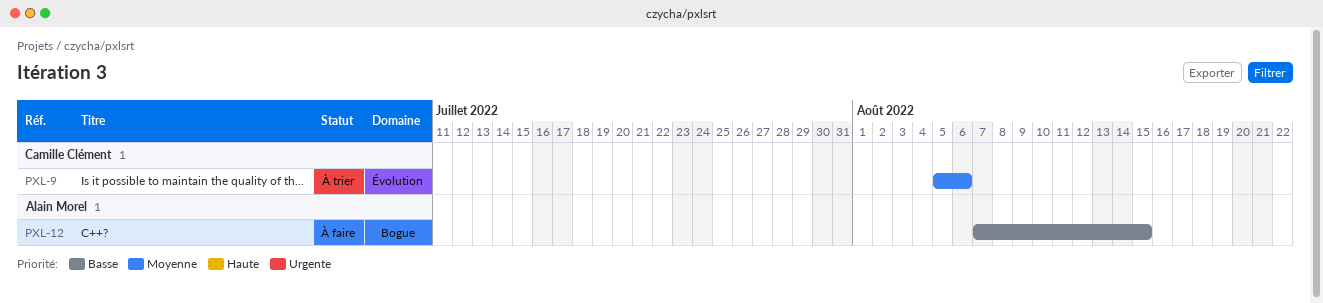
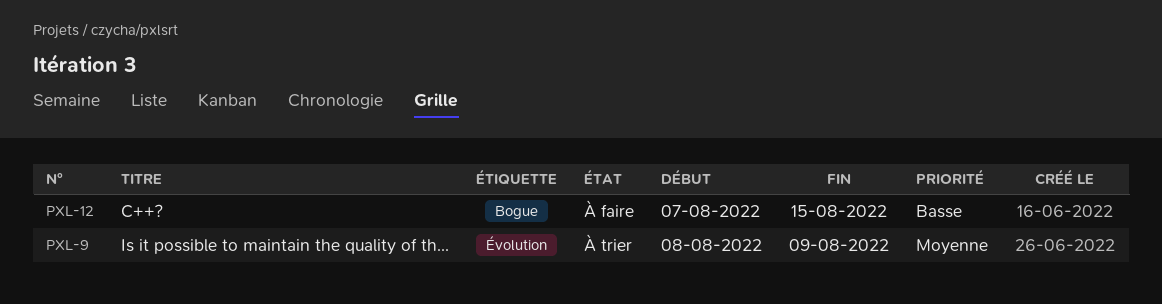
PXL-9, start: Aug 5 -> Aug 8
PXL-9, due: Aug 6 -> Aug 9

